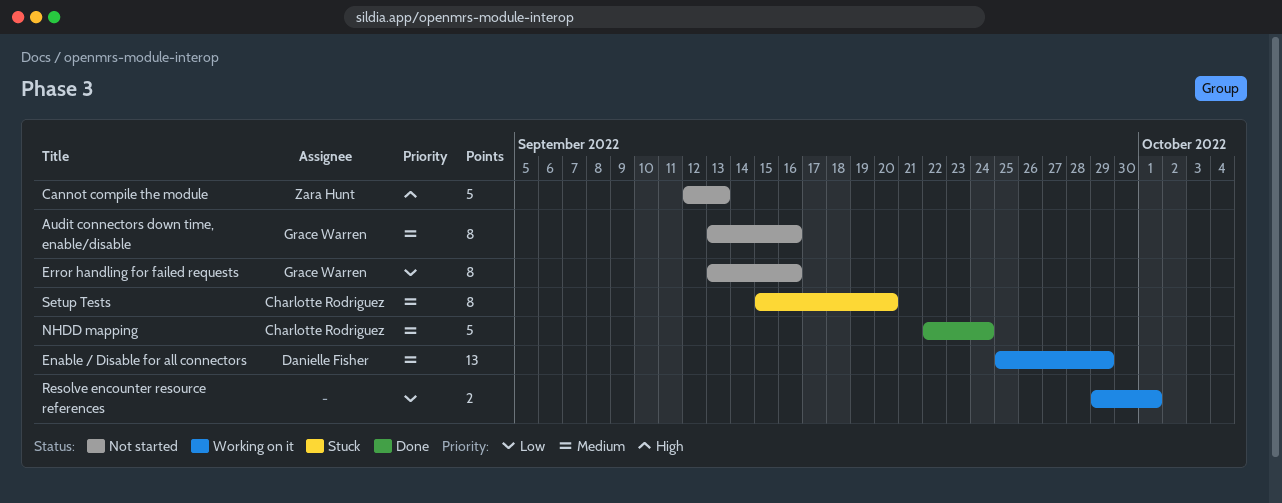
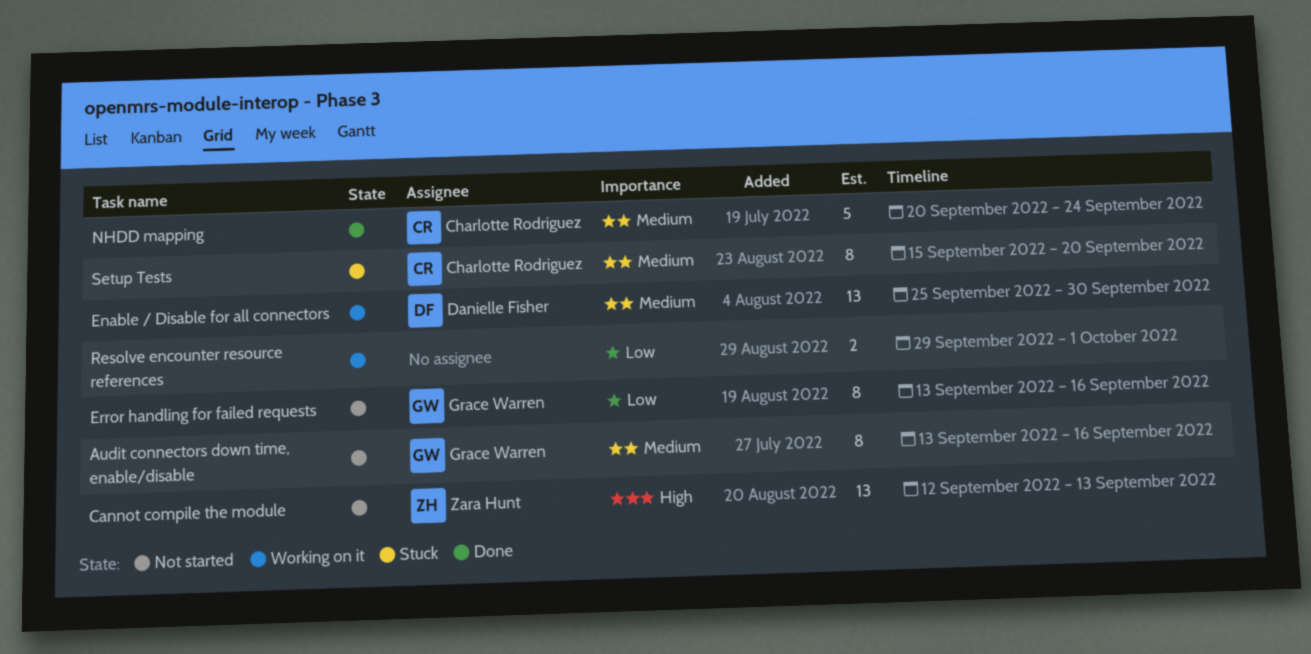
Cannot compile the module, estimate: 5 -> 13
Enable / Disable for all connectors, due: Sep 29 -> Sep 30
NHDD mapping, start: Sep 22 -> Sep 20

